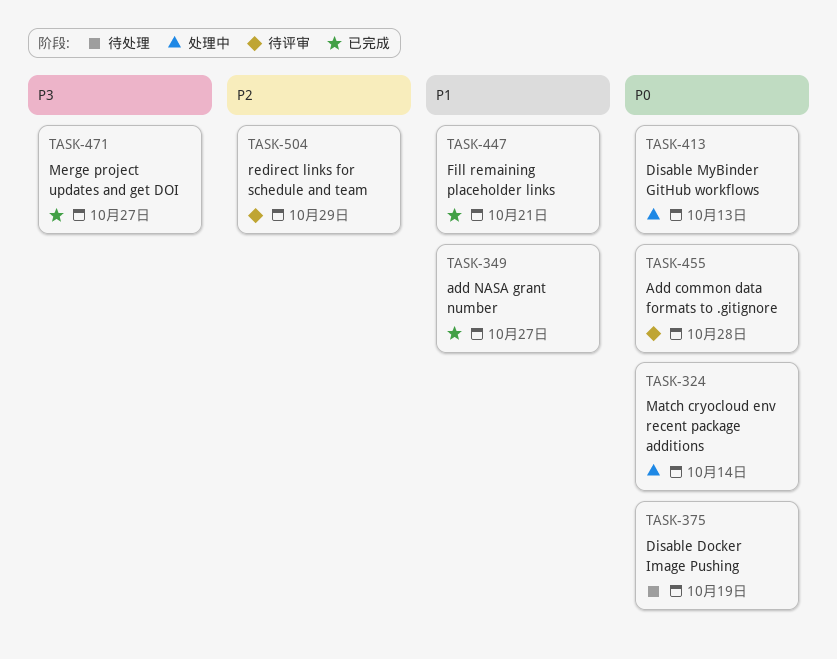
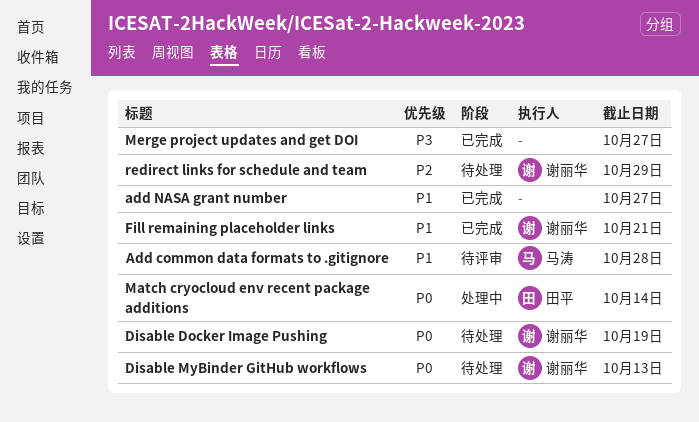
Add common data formats to .gitignore, priority: P0 -> P1
Disable MyBinder GitHub workflows, status: 处理中 -> 待处理
redirect links for schedule and team, status: 待评审 -> 待处理

